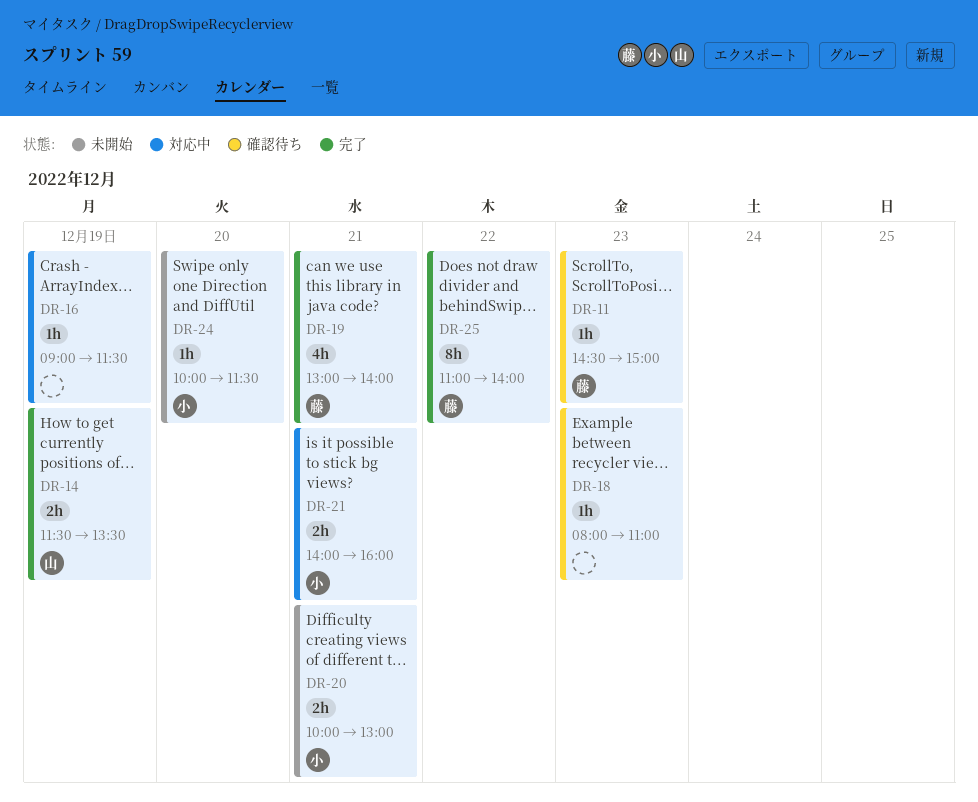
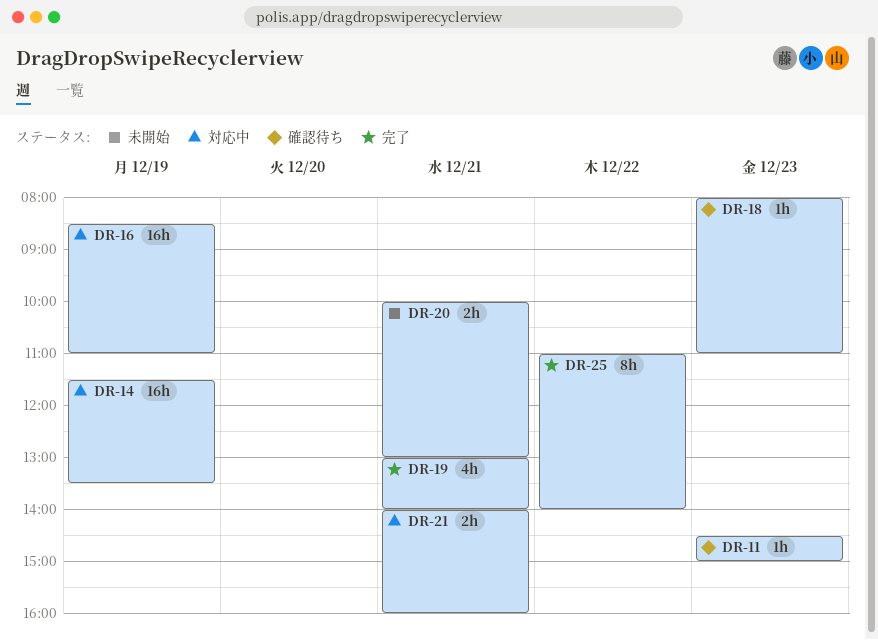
DR-14, status: 完了 -> 対応中
DR-14, estimate: 2h -> 16h
DR-16, estimate: 1h -> 16h
DR-16, begins: 09:00 -> 08:30
DR-16, ends: 11:30 -> 11:00
DR-24: present -> none

